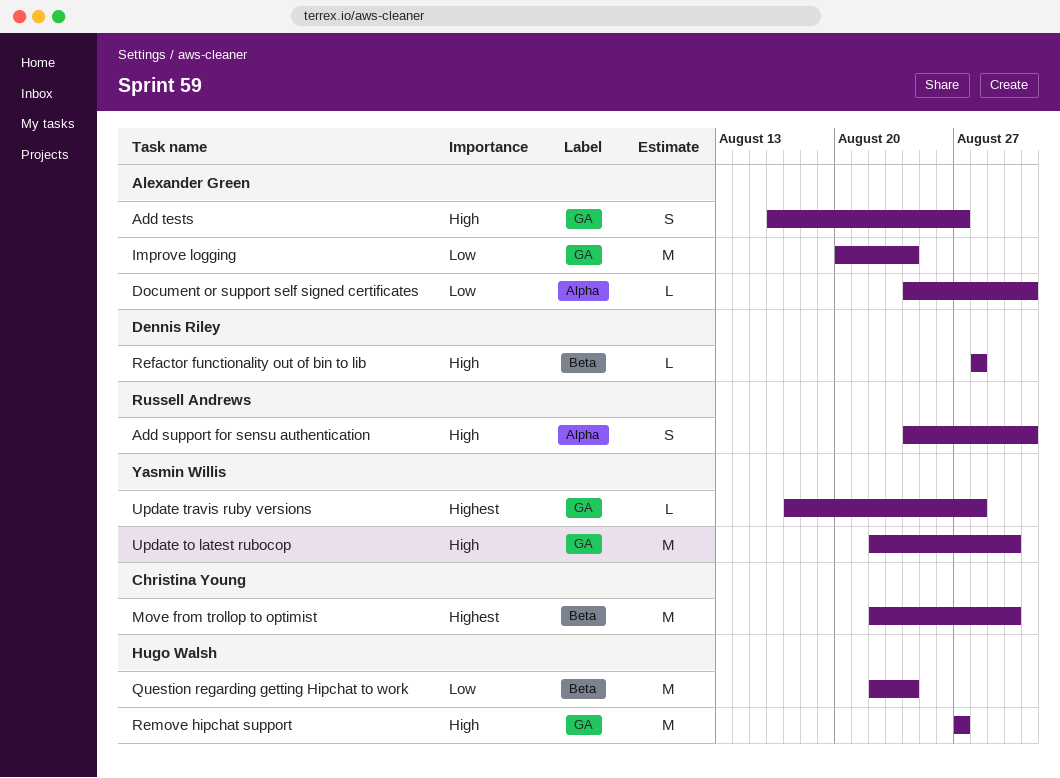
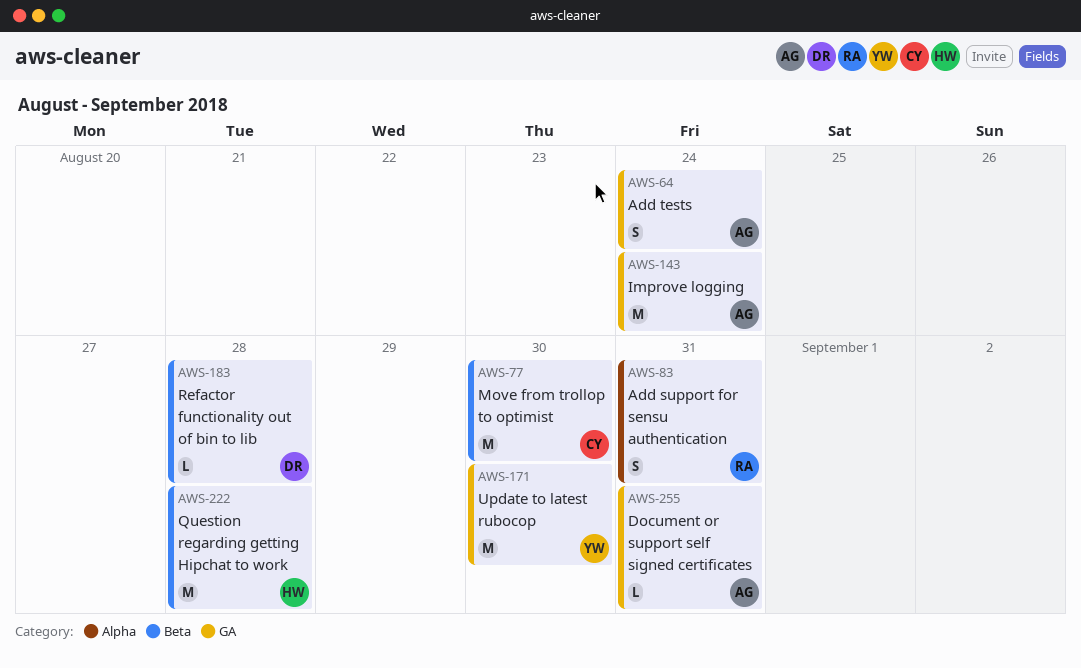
Add tests, due: Aug 27 -> Aug 24
Document or support self signed certificates, label: Alpha -> GA
Question regarding getting Hipchat to work, due: Aug 24 -> Aug 28
Remove hipchat support: present -> none
Update travis ruby versions: present -> none

